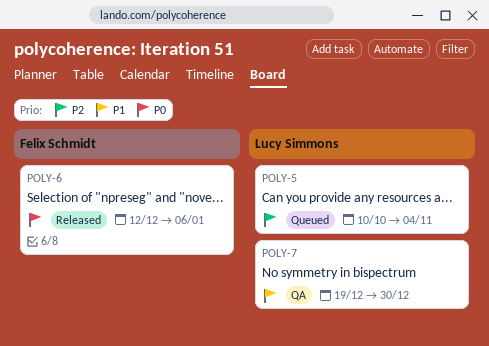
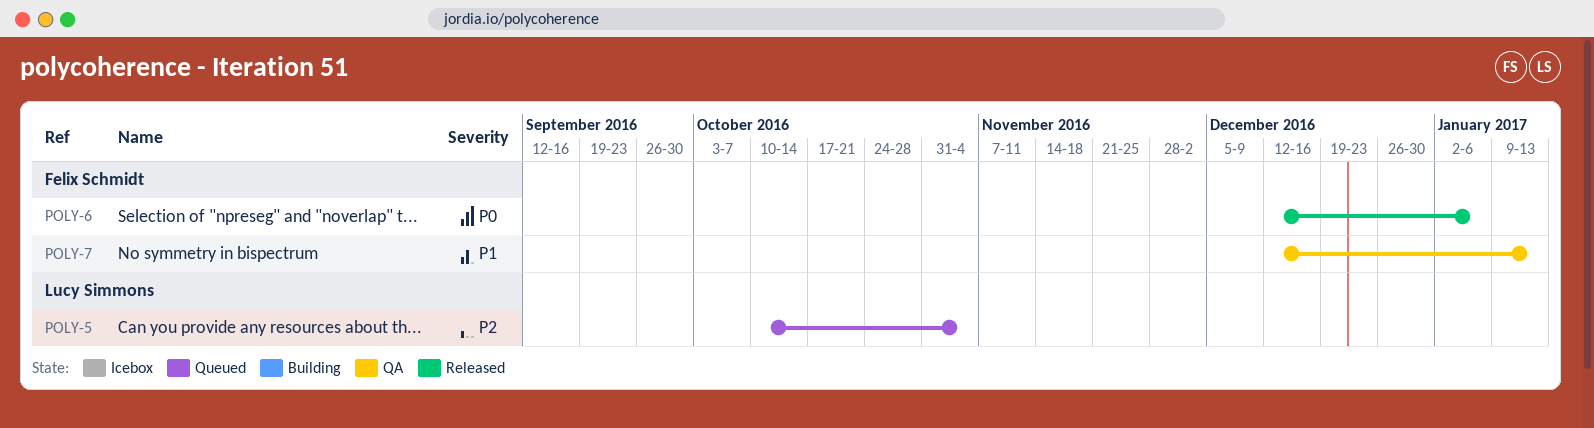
POLY-7, owner: Lucy Simmons -> Felix Schmidt
POLY-7, start: Dec 19 -> Dec 12
POLY-7, due: Dec 30 -> Jan 13

